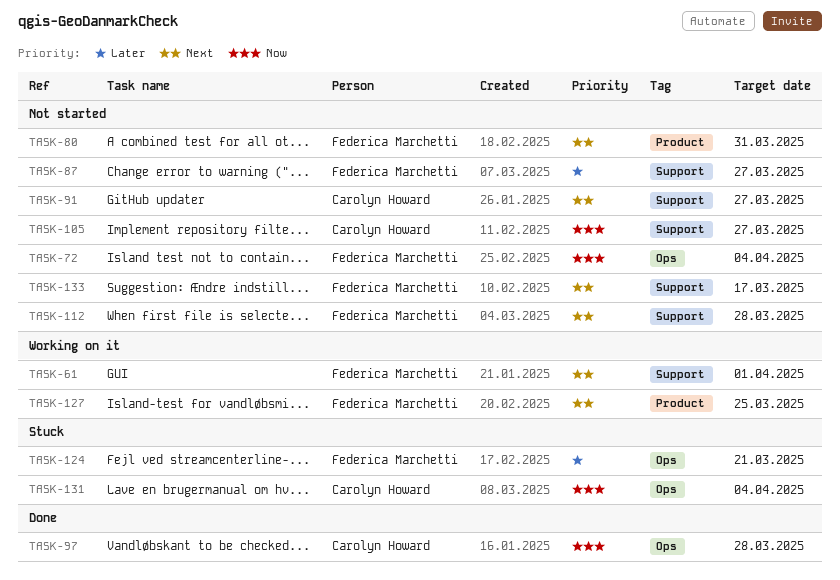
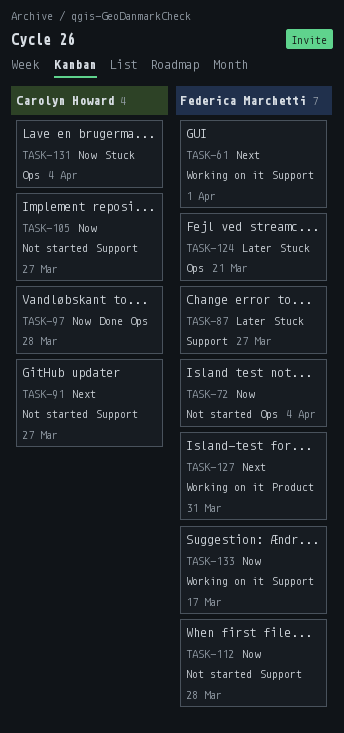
TASK-80: present -> none
TASK-87, status: Not started -> Stuck
TASK-112, priority: Next -> Now
TASK-127, due: Mar 25 -> Mar 31
TASK-133, status: Not started -> Working on it
TASK-133, priority: Next -> Now

